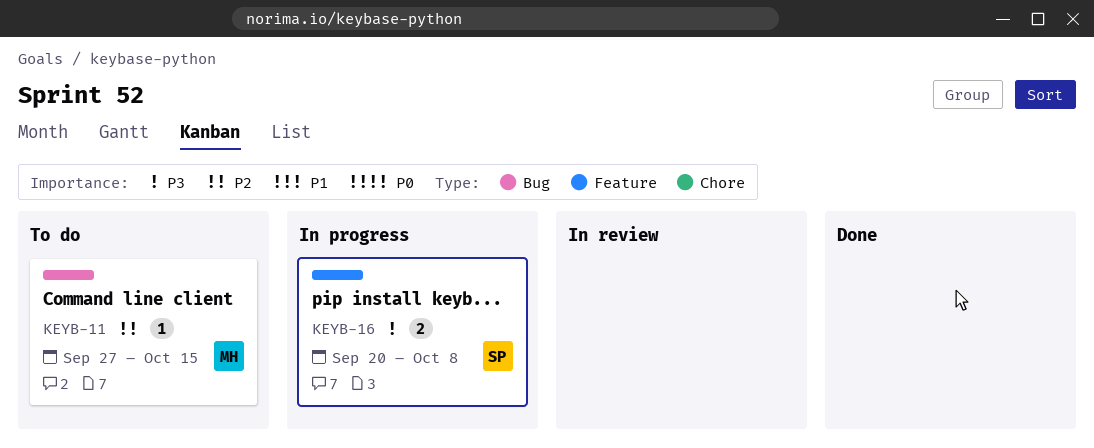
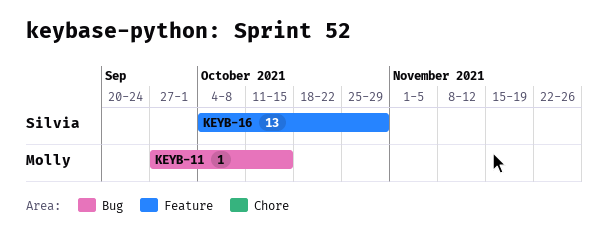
KEYB-16, estimate: 2 -> 13
KEYB-16, start: Sep 20 -> Oct 4
KEYB-16, due: Oct 8 -> Oct 29

